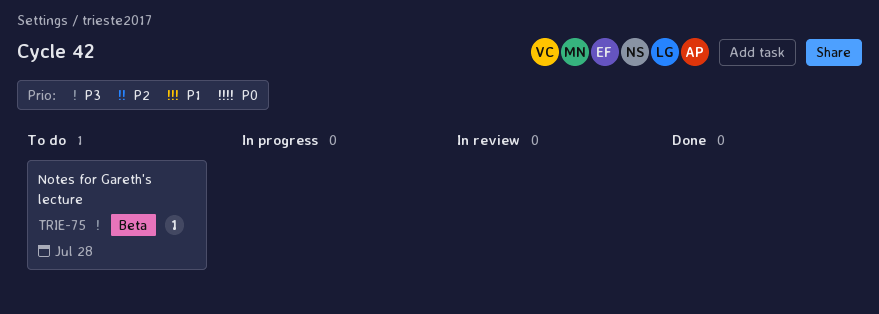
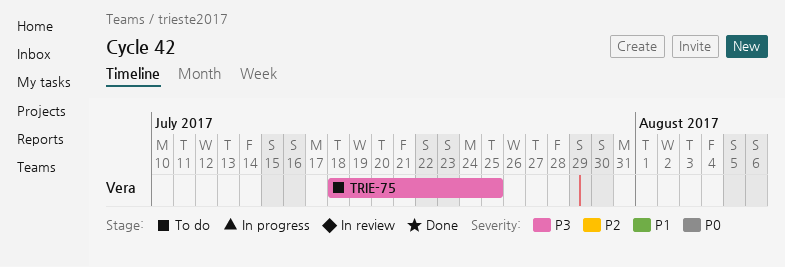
TRIE-75, due: Jul 28 -> Jul 25

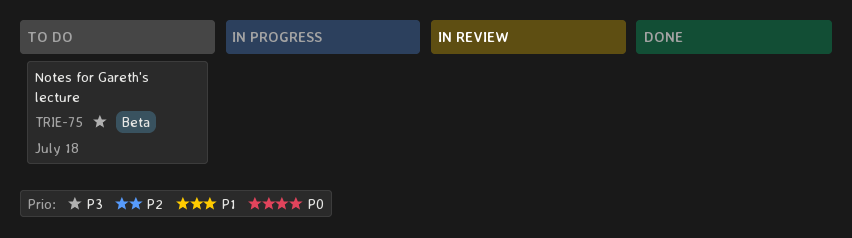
TRIE-75, due: Jul 25 -> Jul 18

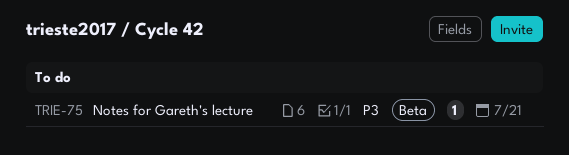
TRIE-75, due: Jul 18 -> Jul 21

